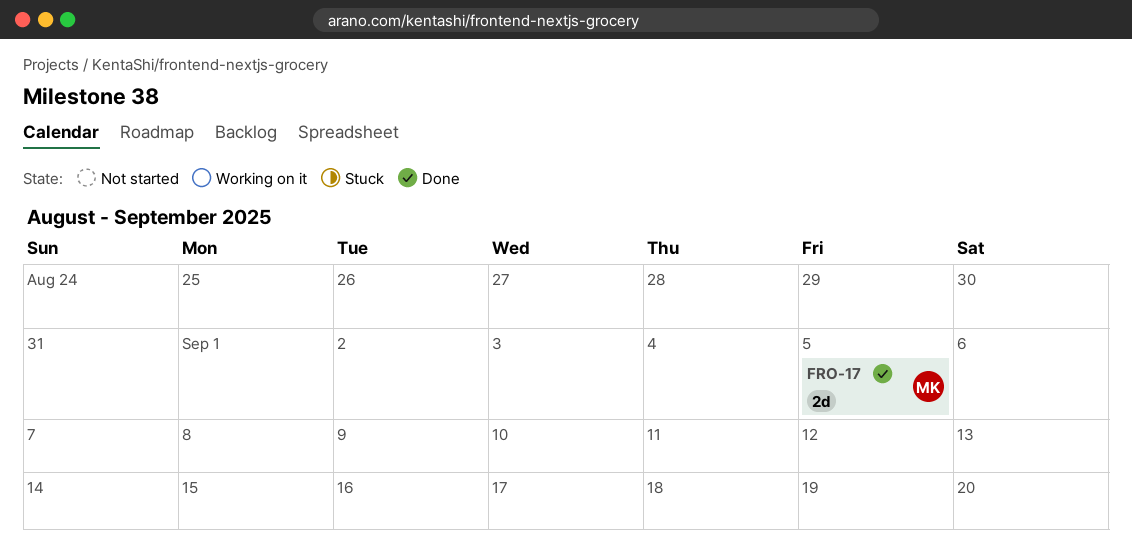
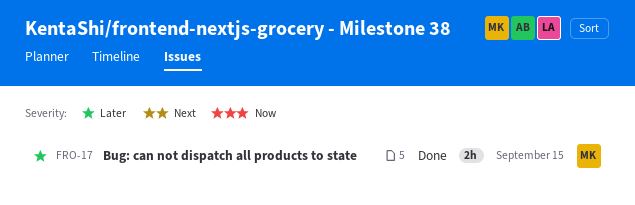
FRO-17, estimate: 2d -> 2h
FRO-17, due: Sep 5 -> Sep 15

